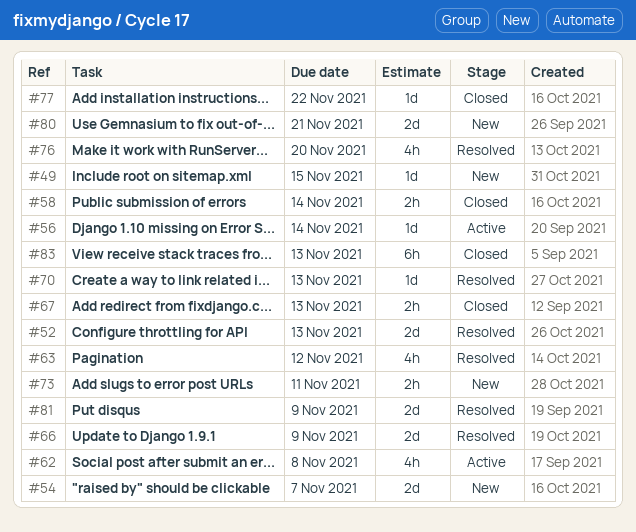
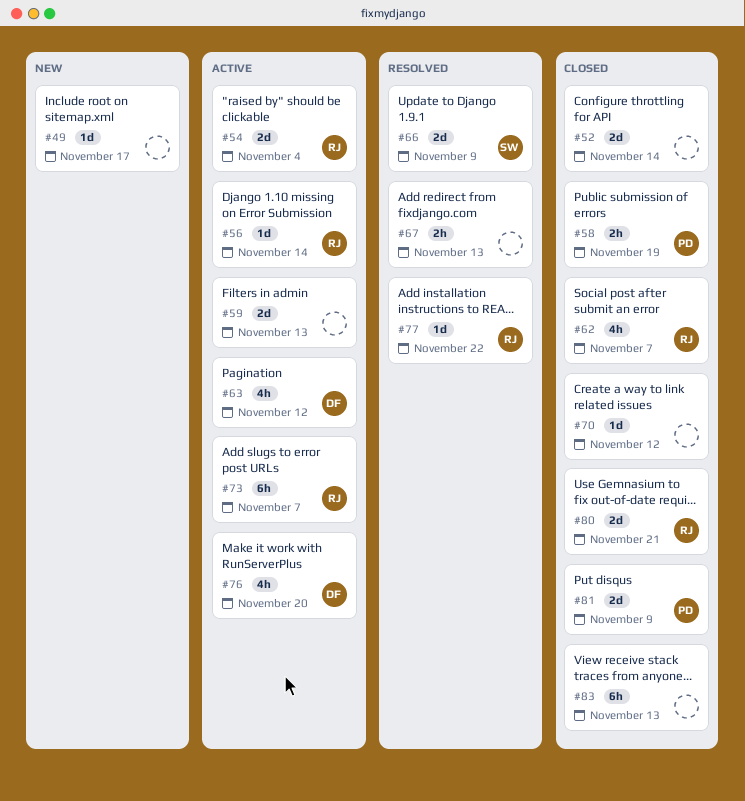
#49, due: Nov 15 -> Nov 17
#52, status: Resolved -> Closed
#52, due: Nov 13 -> Nov 14
#54, status: New -> Active
#54, due: Nov 7 -> Nov 4
#58, due: Nov 14 -> Nov 19
#59: none -> present
#62, status: Active -> Closed
#62, due: Nov 8 -> Nov 7
#63, status: Resolved -> Active
#67, status: Closed -> Resolved
#70, status: Resolved -> Closed
#70, due: Nov 13 -> Nov 12
#73, status: New -> Active
#73, estimate: 2h -> 6h
#73, due: Nov 11 -> Nov 7
#76, status: Resolved -> Active
#77, status: Closed -> Resolved
#80, status: New -> Closed
#81, status: Resolved -> Closed

